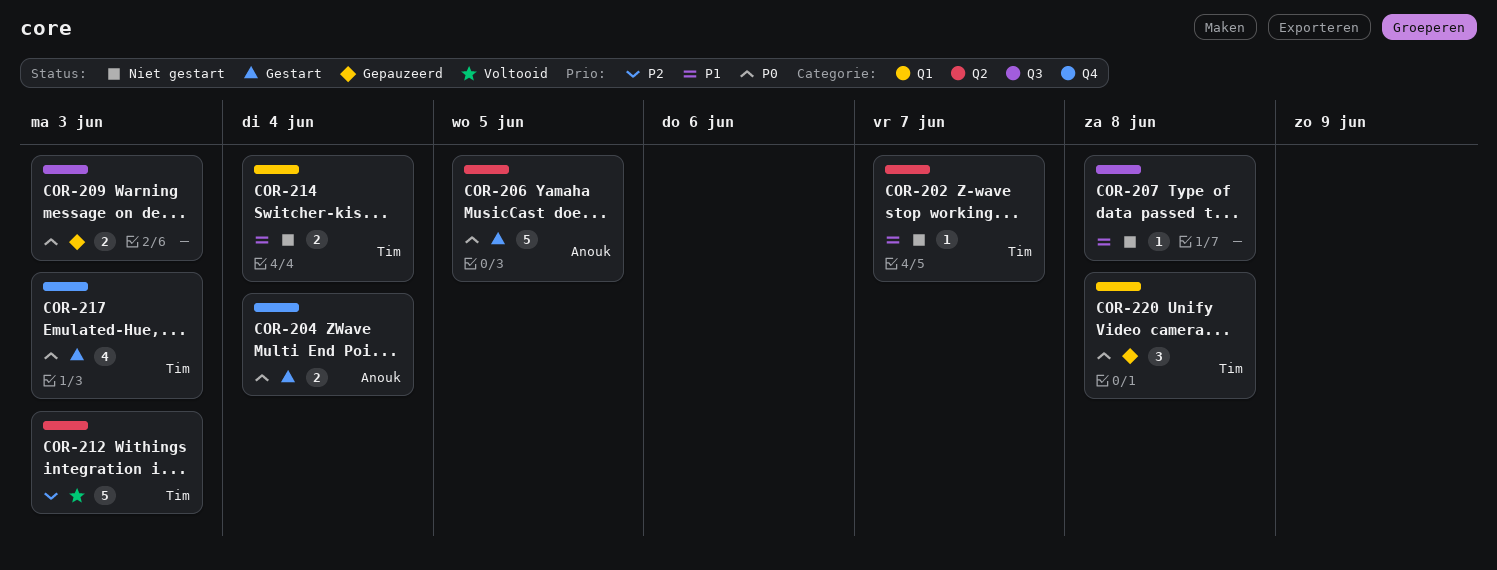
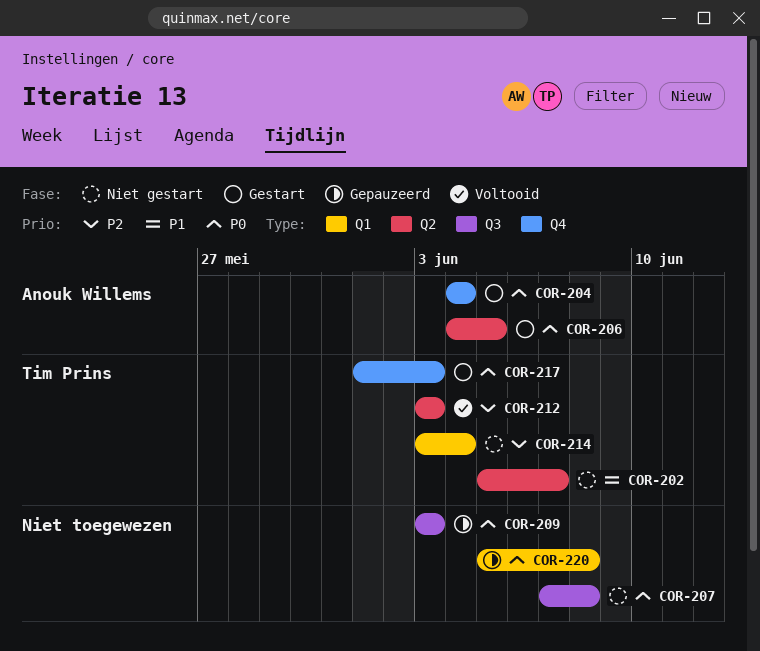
COR-207, priority: P1 -> P0
COR-214, priority: P1 -> P2
COR-220, owner: Tim Prins -> none

